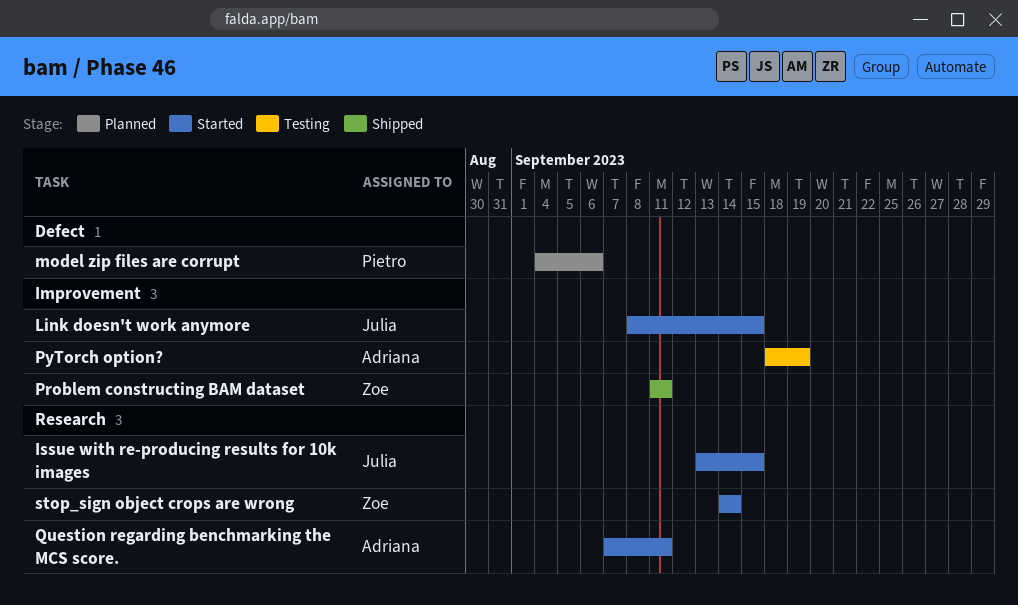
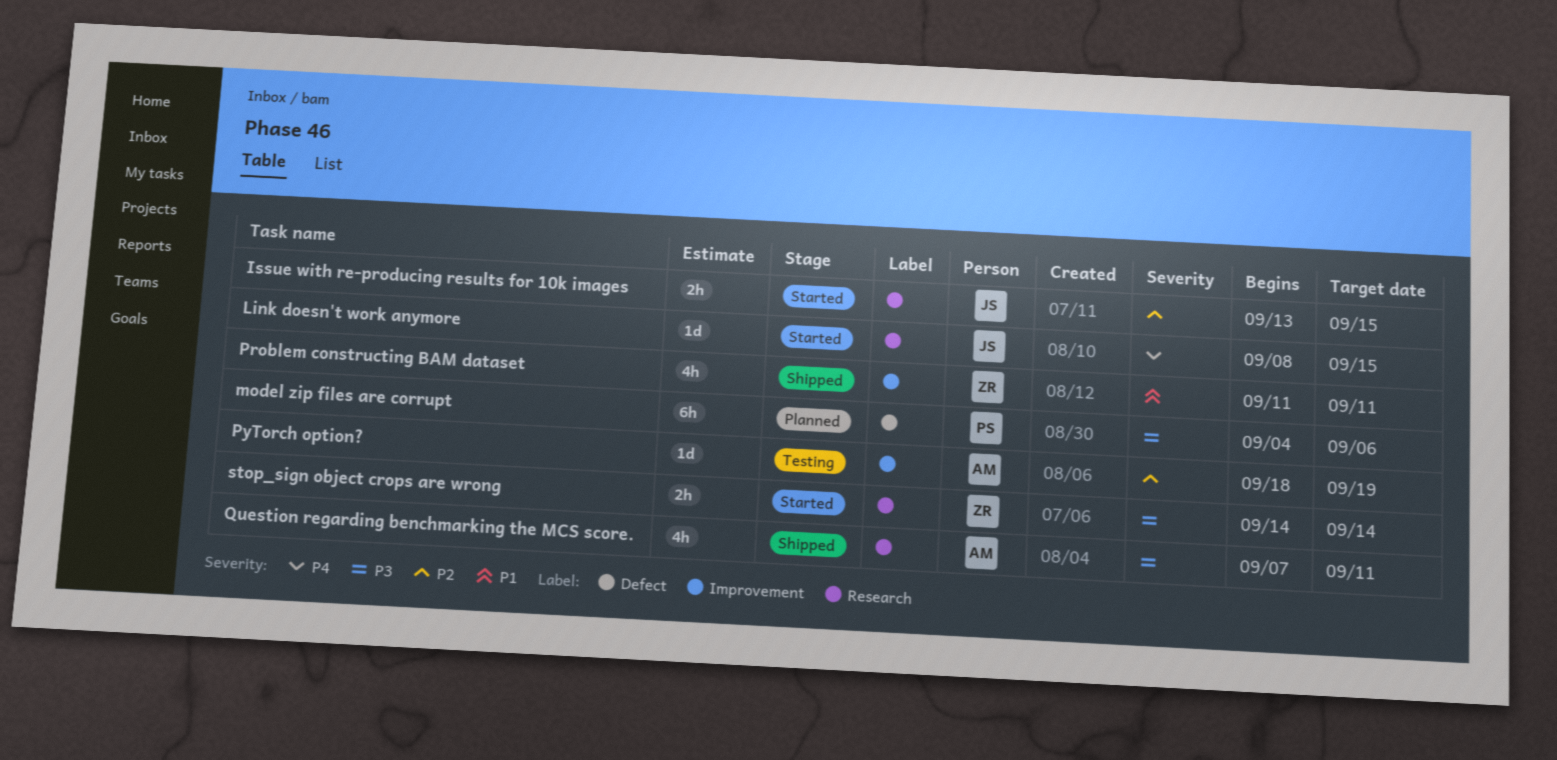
Link doesn't work anymore, label: Improvement -> Research
Question regarding benchmarking the MCS score., status: Started -> Shipped

